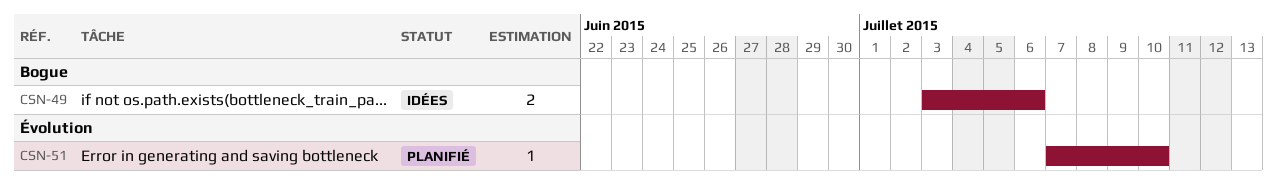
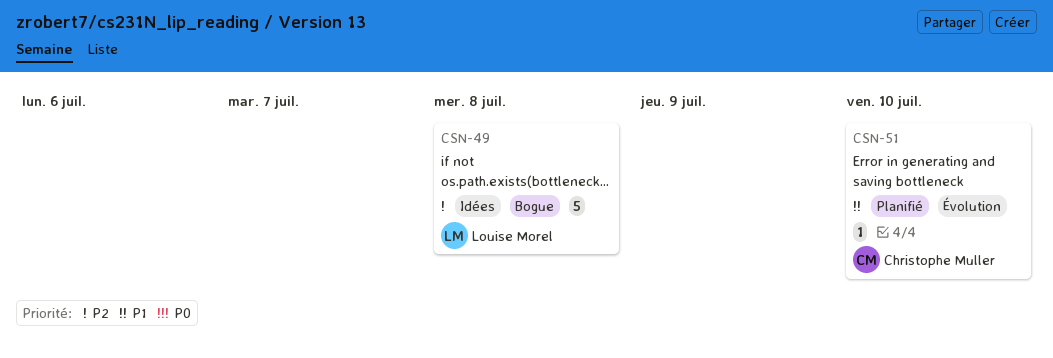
CSN-49, estimate: 2 -> 5
CSN-49, due: Jul 6 -> Jul 8

